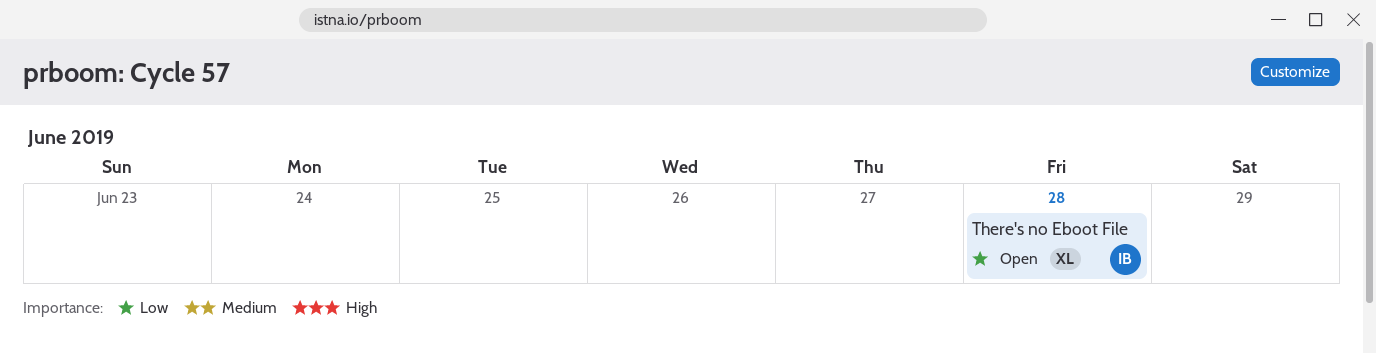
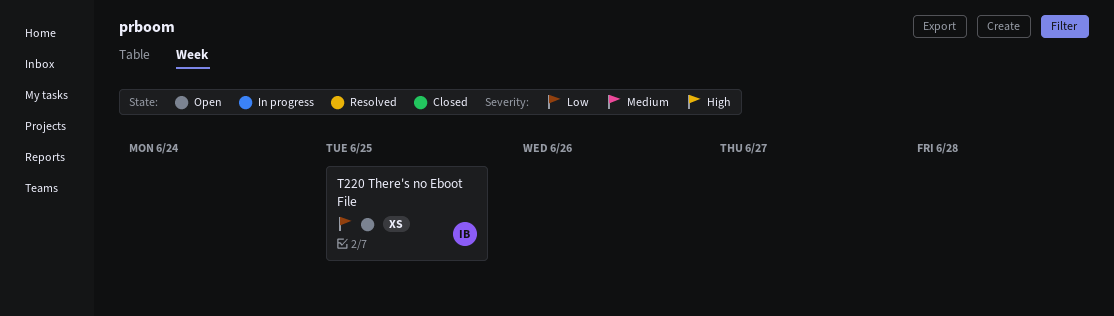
There's no Eboot File, estimate: XL -> XS
There's no Eboot File, due: Jun 28 -> Jun 25

